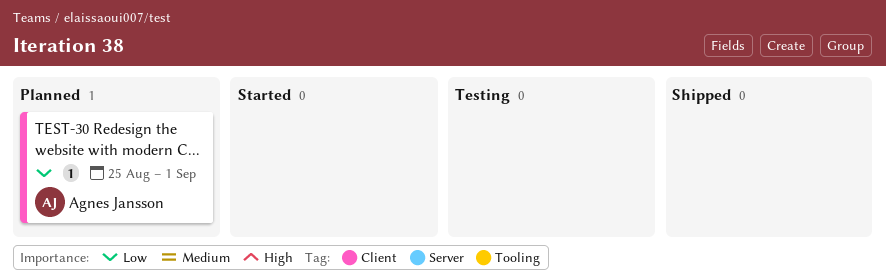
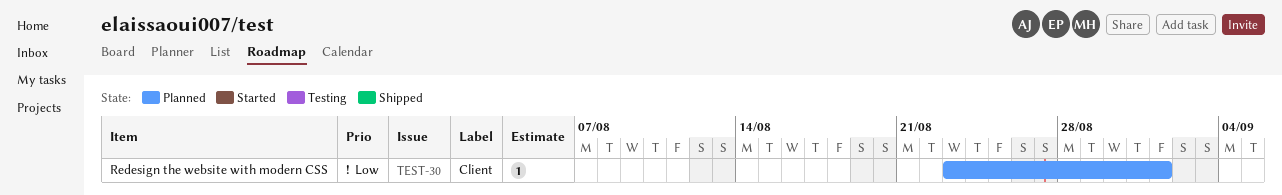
TEST-30, start: Aug 25 -> Aug 23

